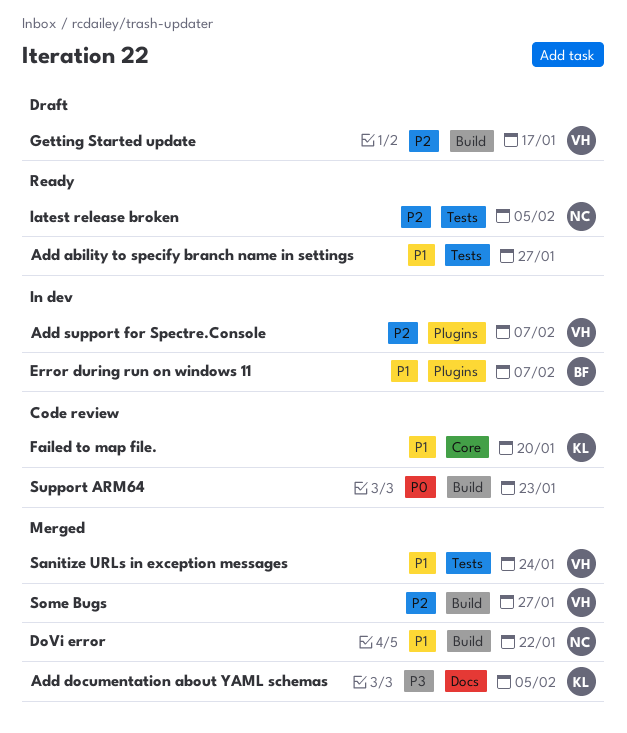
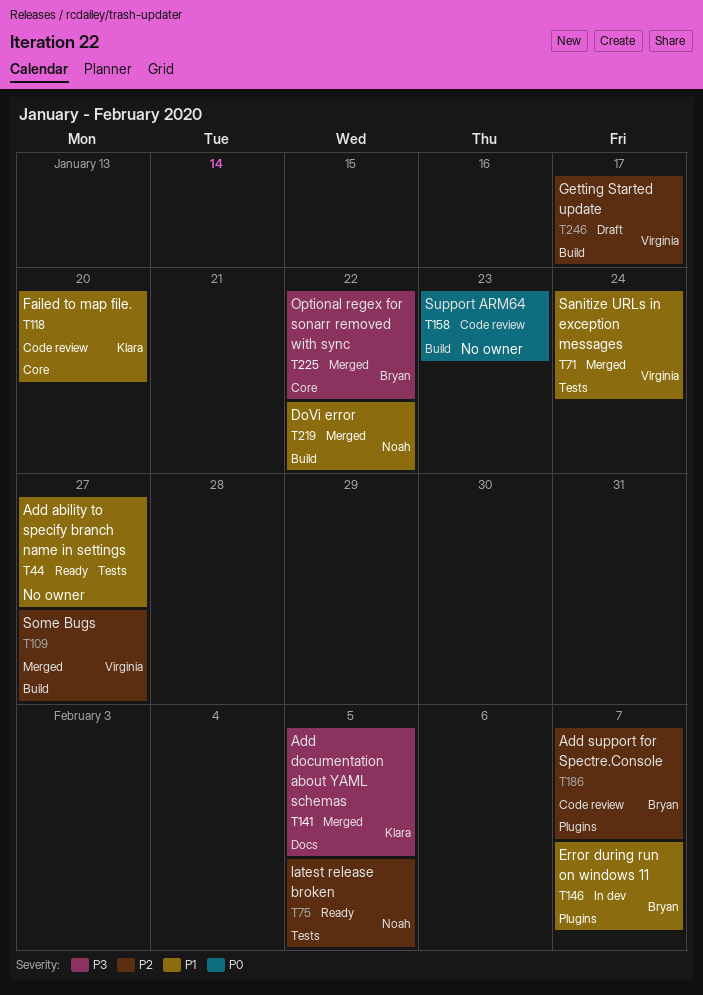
Add support for Spectre.Console, status: In dev -> Code review
Add support for Spectre.Console, owner: Virginia -> Bryan
Optional regex for sonarr removed with sync: none -> present

